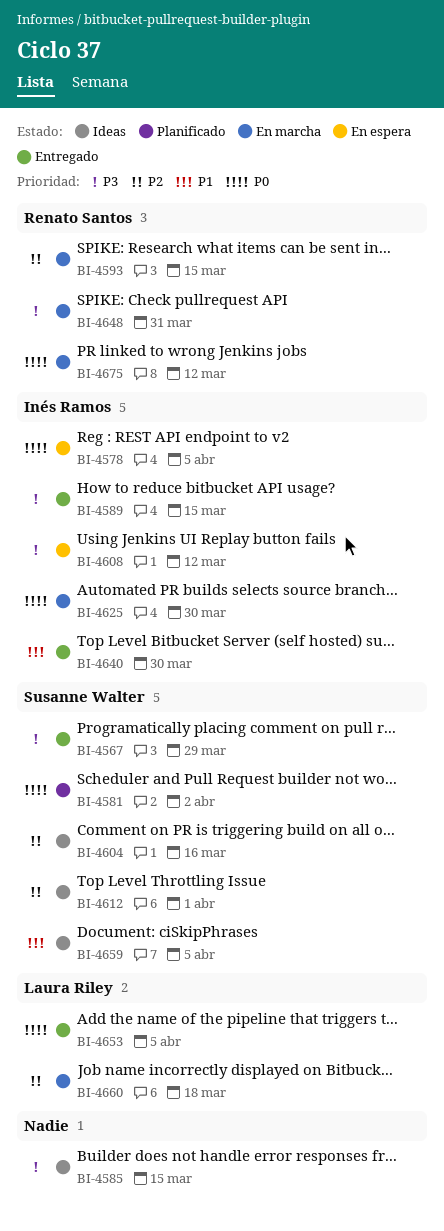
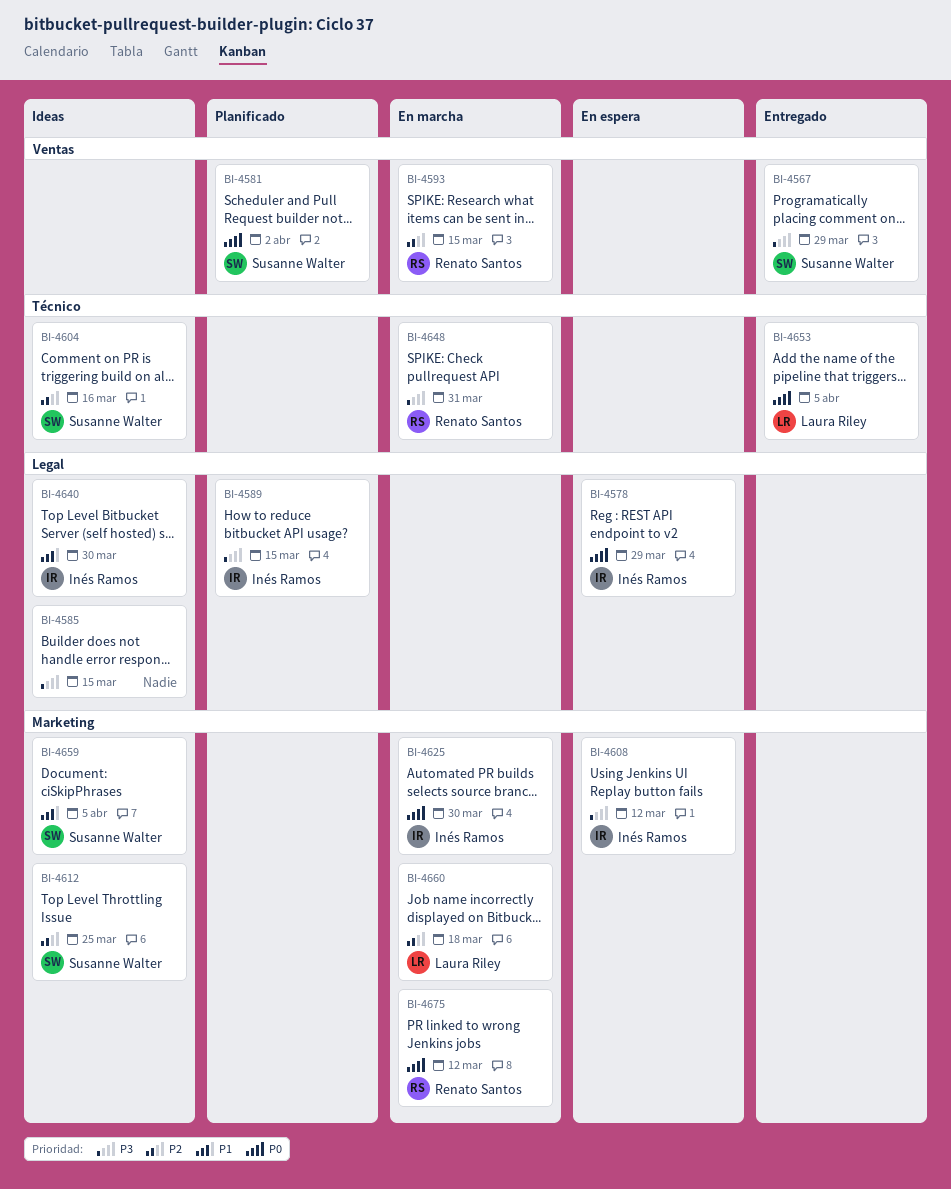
BI-4578, due: Apr 5 -> Mar 29
BI-4589, status: Entregado -> Planificado
BI-4612, due: Apr 1 -> Mar 25
BI-4640, status: Entregado -> Ideas

